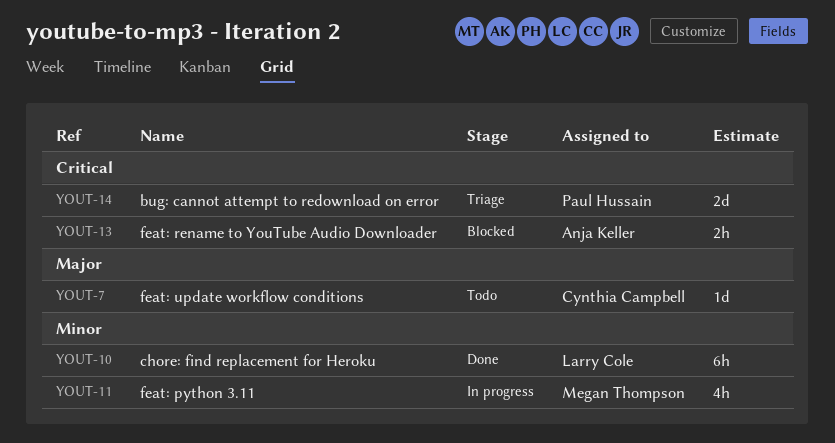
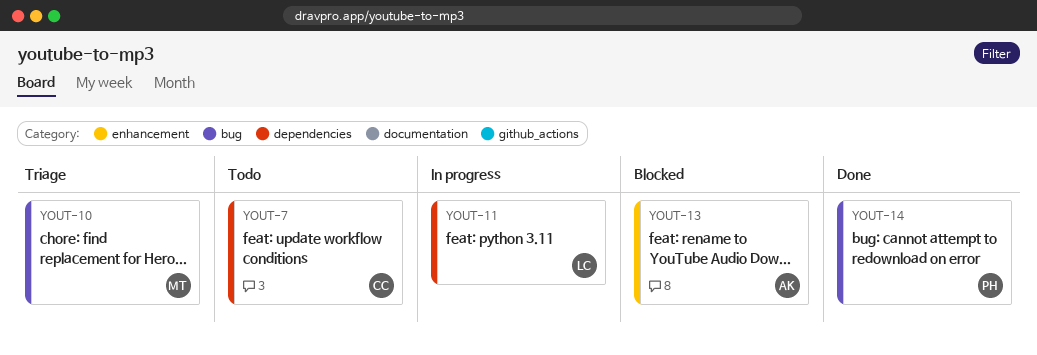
YOUT-10, status: Done -> Triage
YOUT-10, owner: Larry Cole -> Megan Thompson
YOUT-11, owner: Megan Thompson -> Larry Cole
YOUT-14, status: Triage -> Done

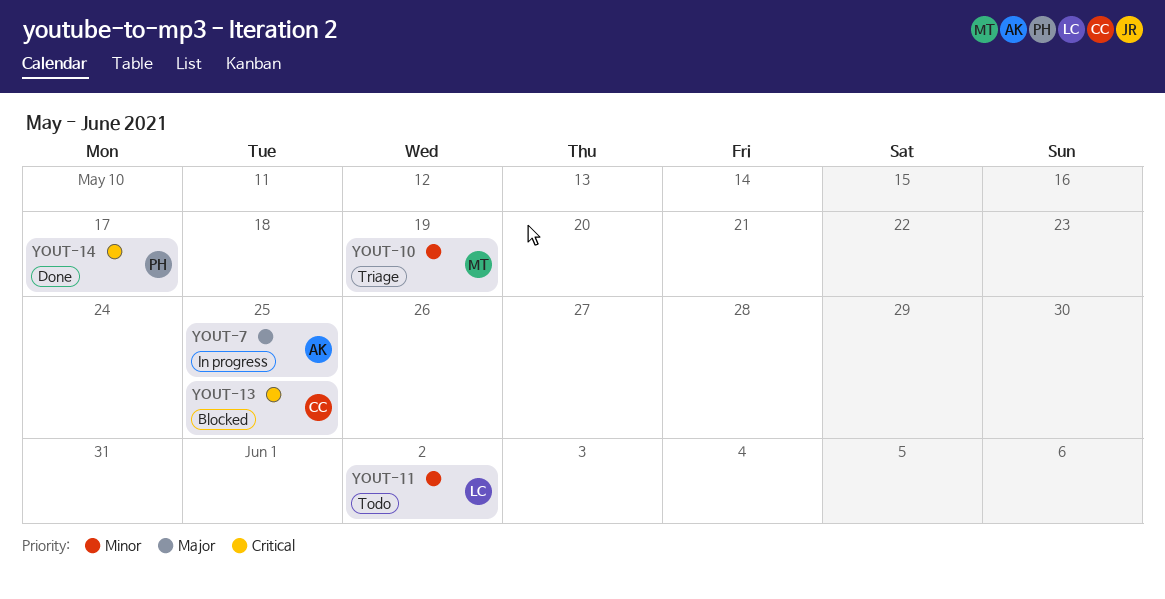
YOUT-7, status: Todo -> In progress
YOUT-7, owner: CC -> AK
YOUT-11, status: In progress -> Todo
YOUT-13, owner: AK -> CC

